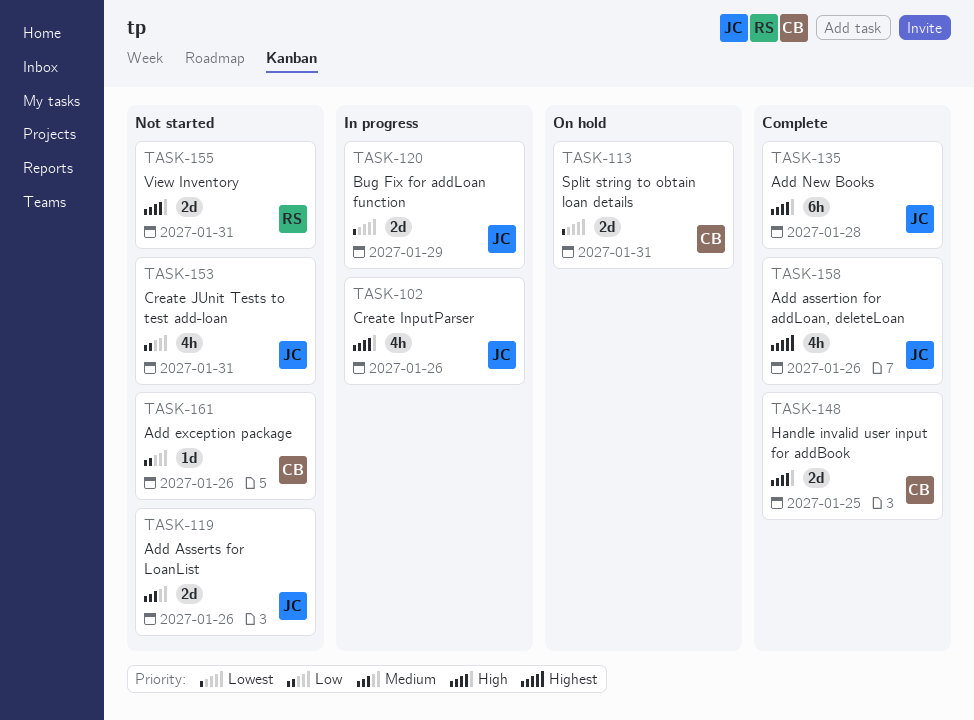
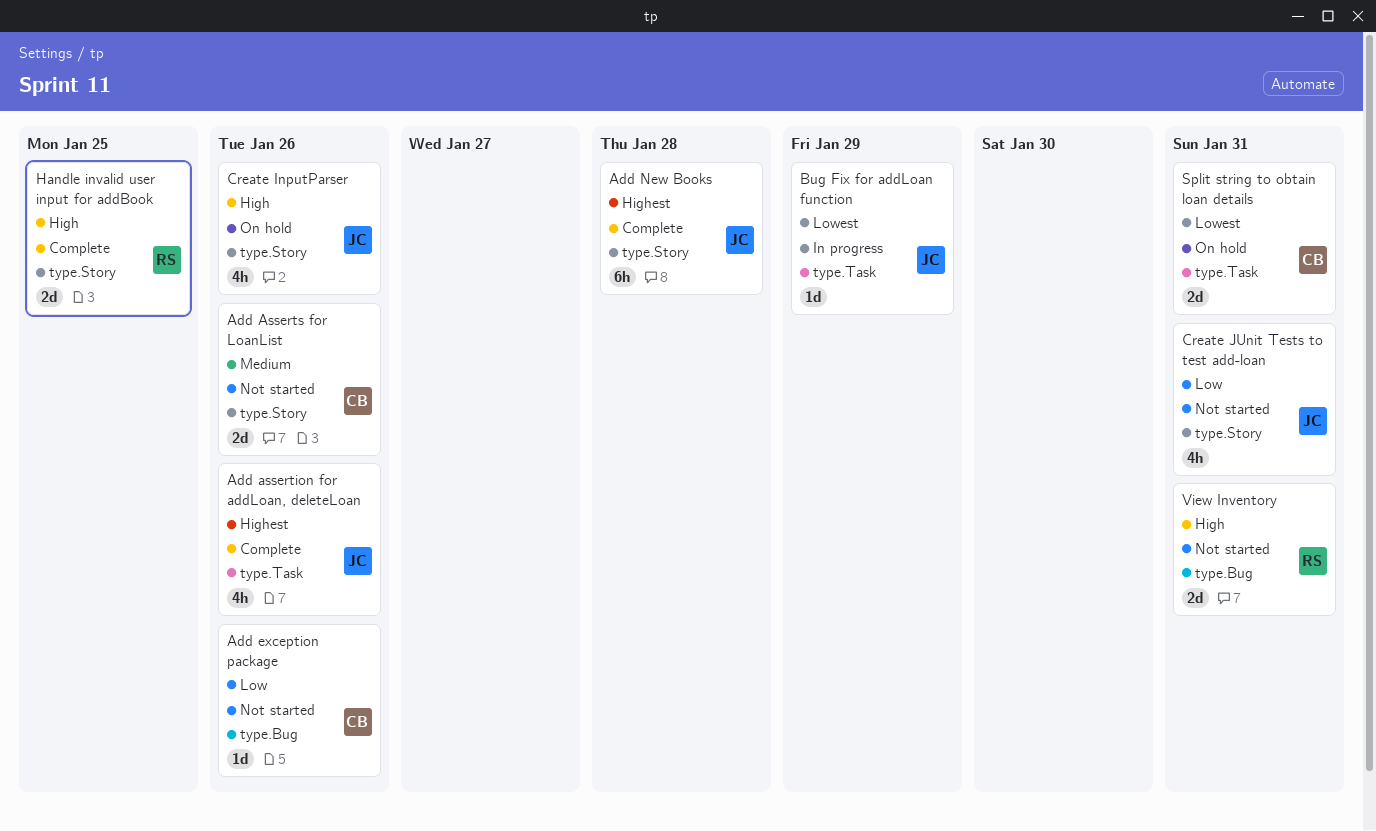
Add Asserts for LoanList, owner: JC -> CB
Add New Books, priority: High -> Highest
Bug Fix for addLoan function, estimate: 2d -> 1d
Create InputParser, status: In progress -> On hold
Handle invalid user input for addBook, owner: CB -> RS

